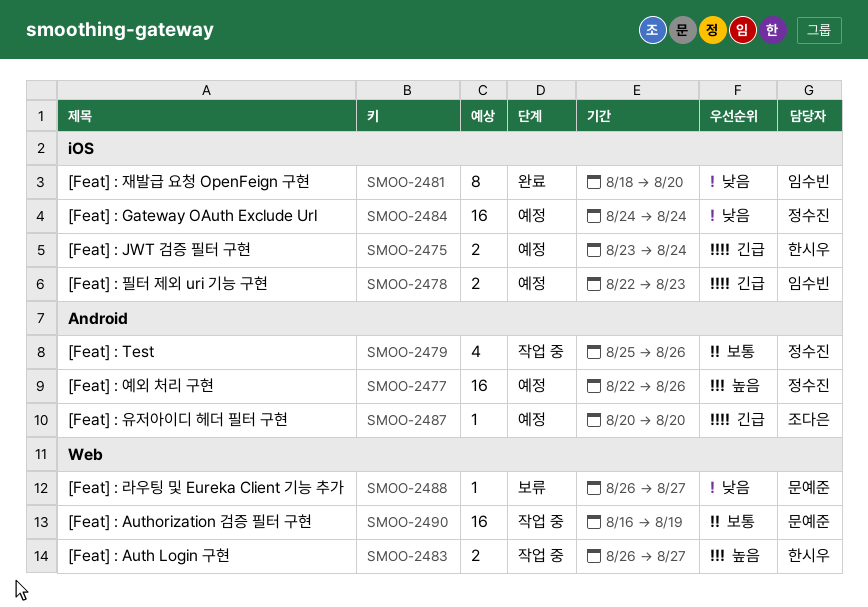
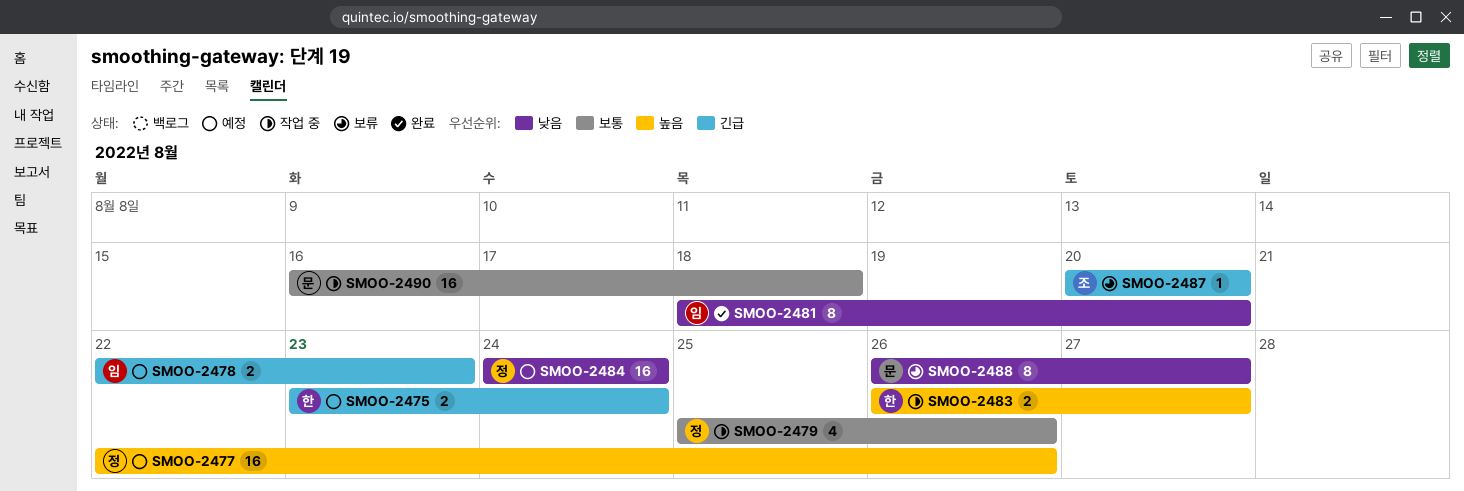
SMOO-2487, status: 예정 -> 보류
SMOO-2488, estimate: 1 -> 8
SMOO-2490, due: Aug 19 -> Aug 18

